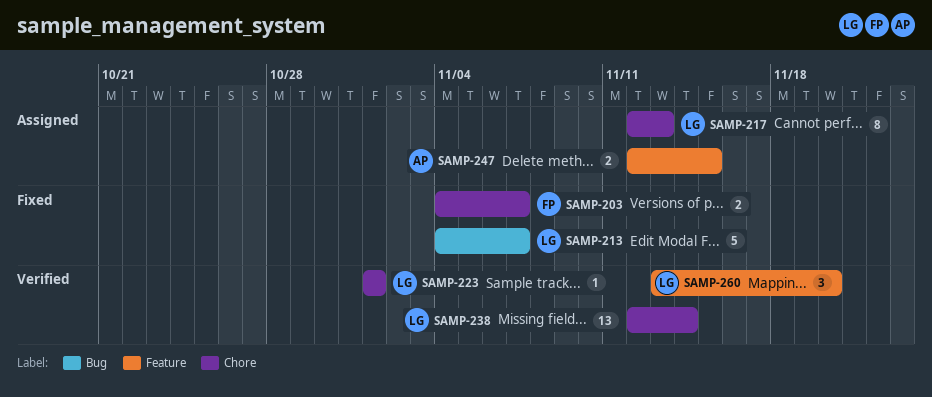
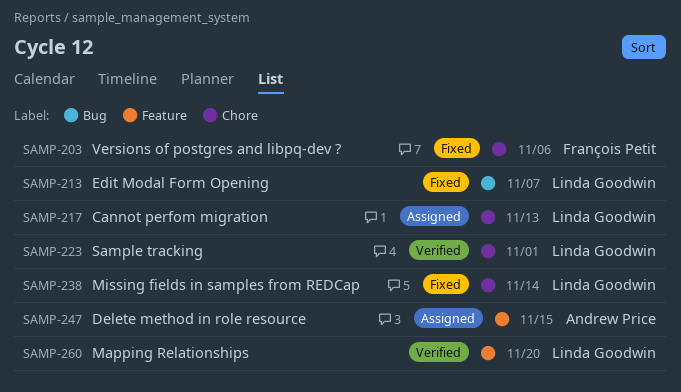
SAMP-203, due: Nov 7 -> Nov 6
SAMP-238, status: Verified -> Fixed

